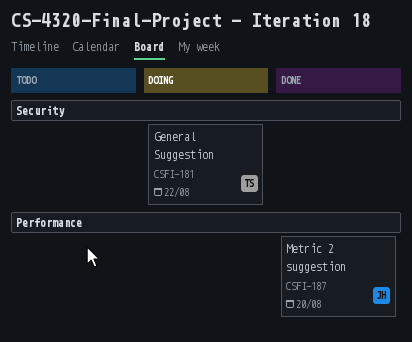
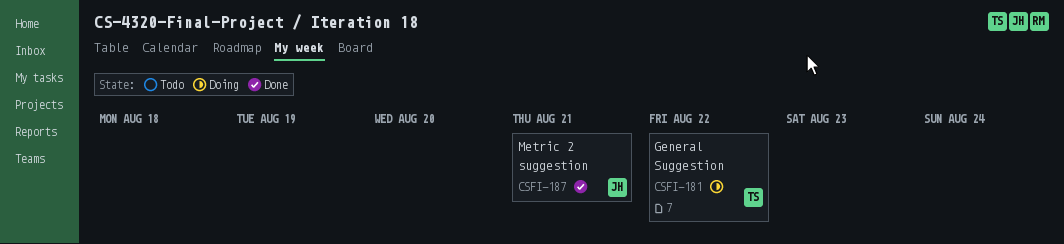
CSFI-187, due: Aug 20 -> Aug 21

